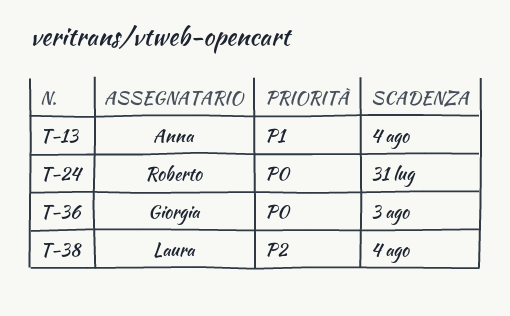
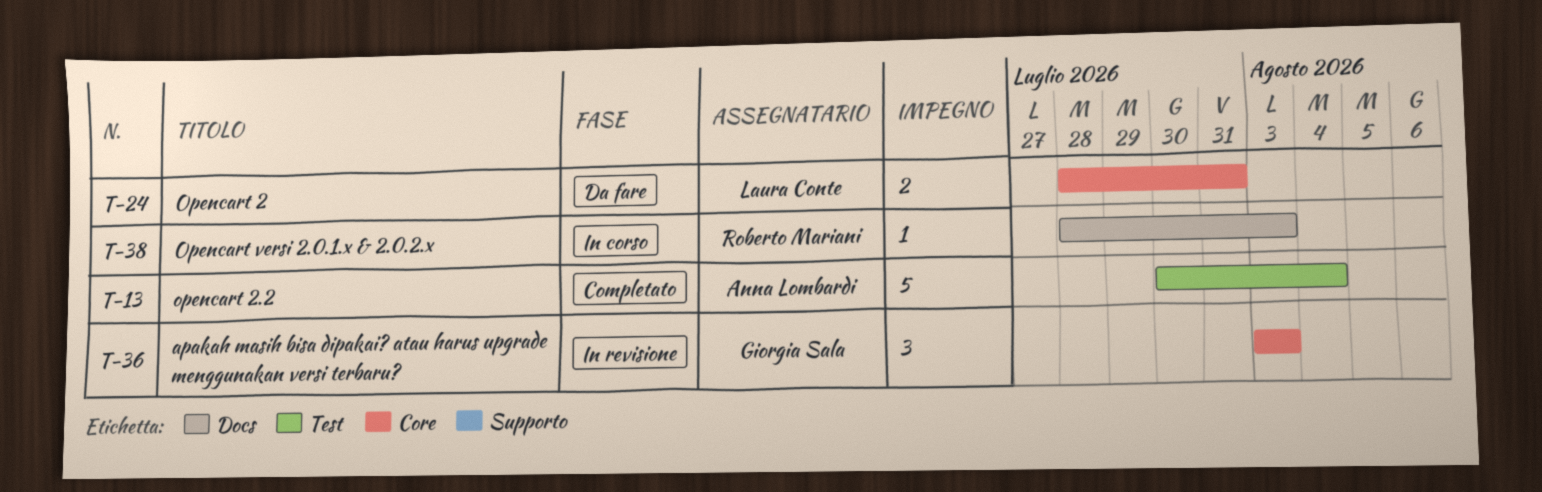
T-24, owner: Roberto Mariani -> Laura Conte
T-38, owner: Laura Conte -> Roberto Mariani
T-38, due: Aug 4 -> Aug 3

